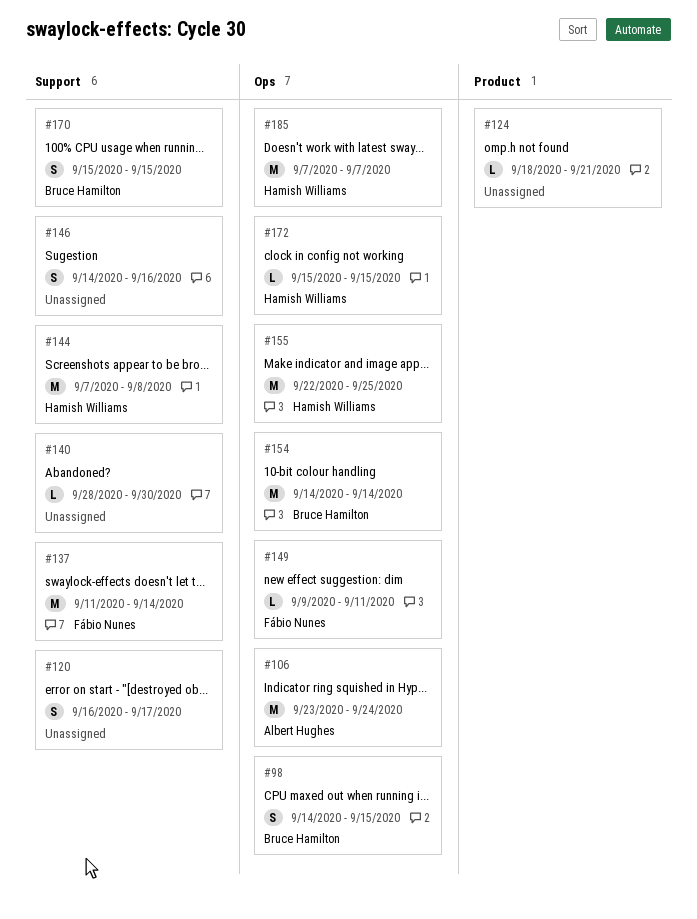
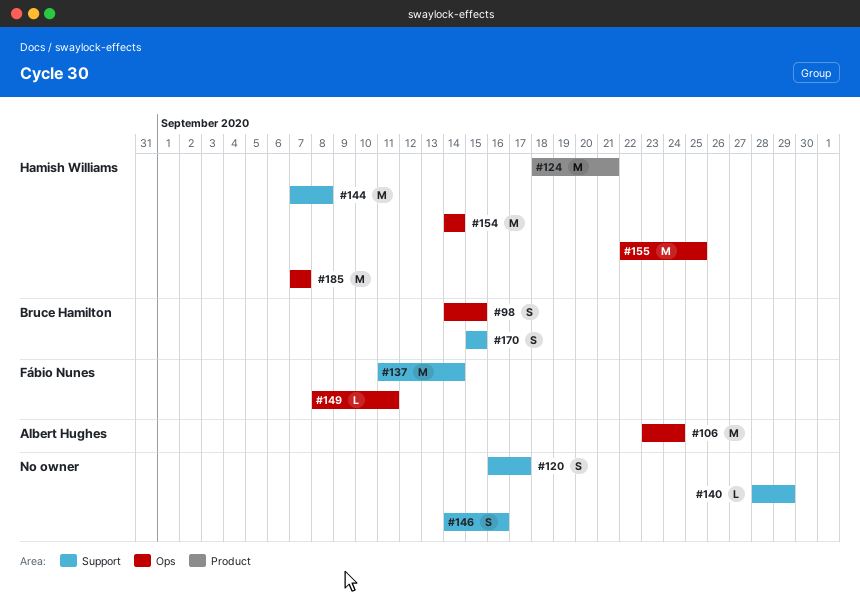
#124, owner: none -> Hamish Williams
#124, estimate: L -> M
#140, due: Sep 30 -> Sep 29
#149, start: Sep 9 -> Sep 8
#154, owner: Bruce Hamilton -> Hamish Williams
#172: present -> none

